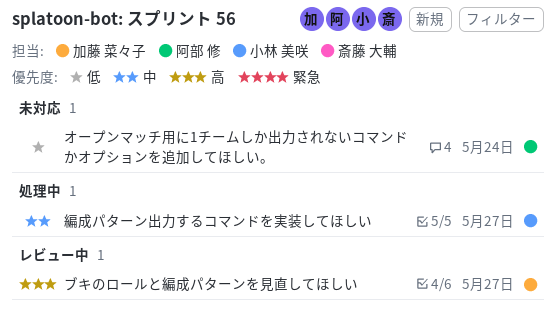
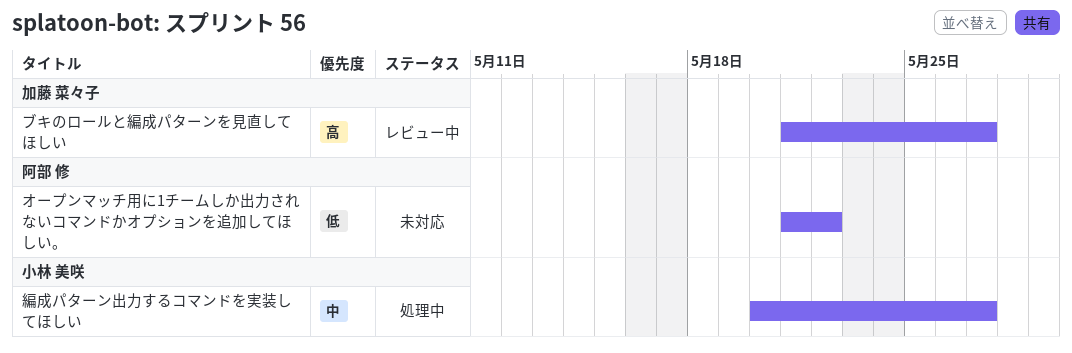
オープンマッチ用に1チームしか出力されないコマンドかオプションを追加してほしい。, due: May 24 -> May 22

